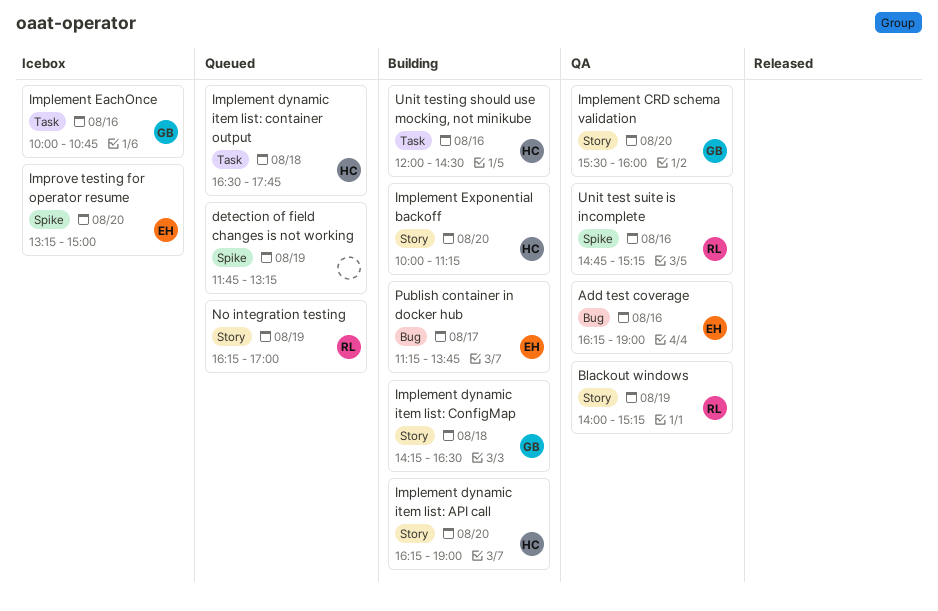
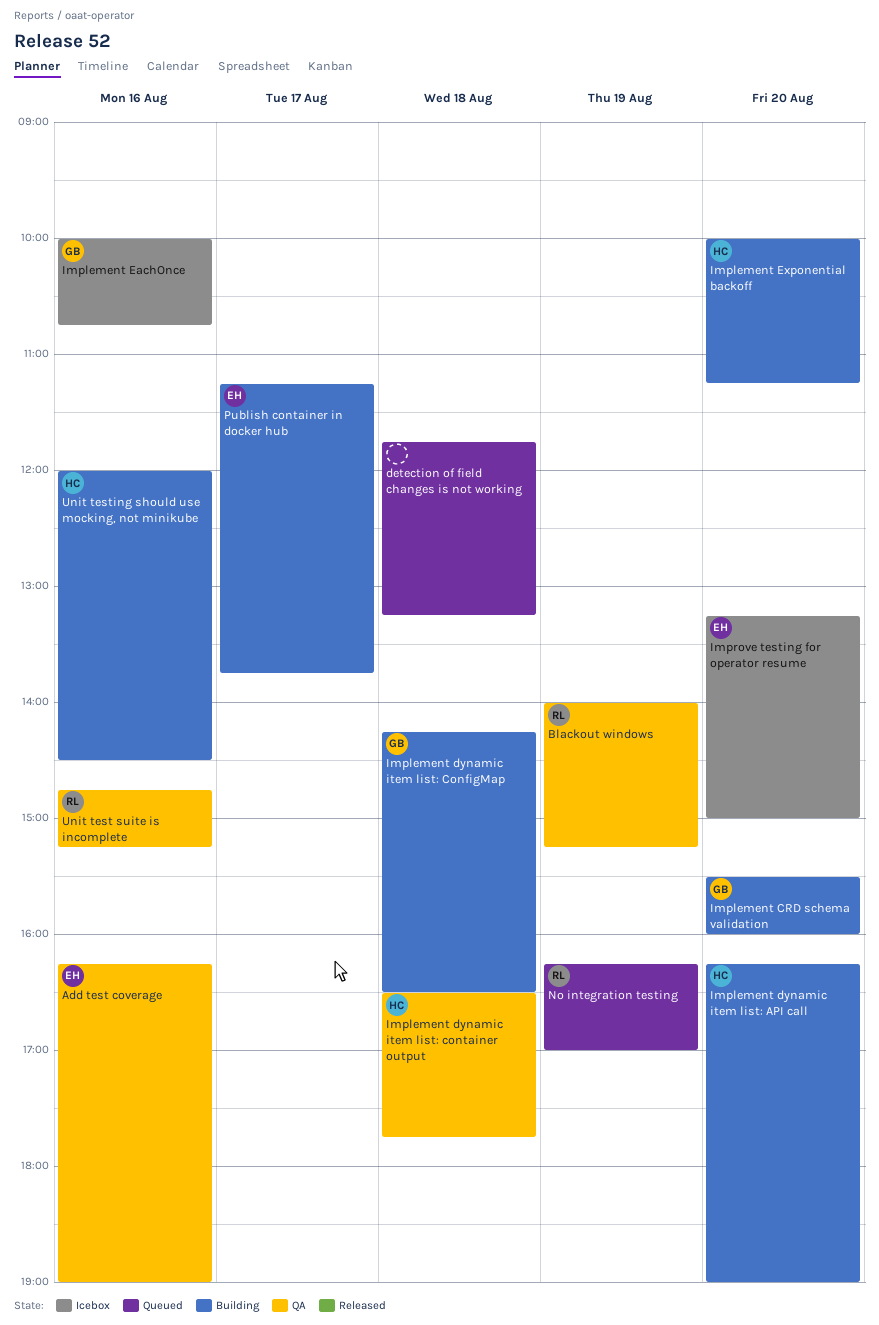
detection of field changes is not working, day: Aug 19 -> Aug 18
Implement CRD schema validation, status: QA -> Building
Implement dynamic item list: container output, status: Queued -> QA

